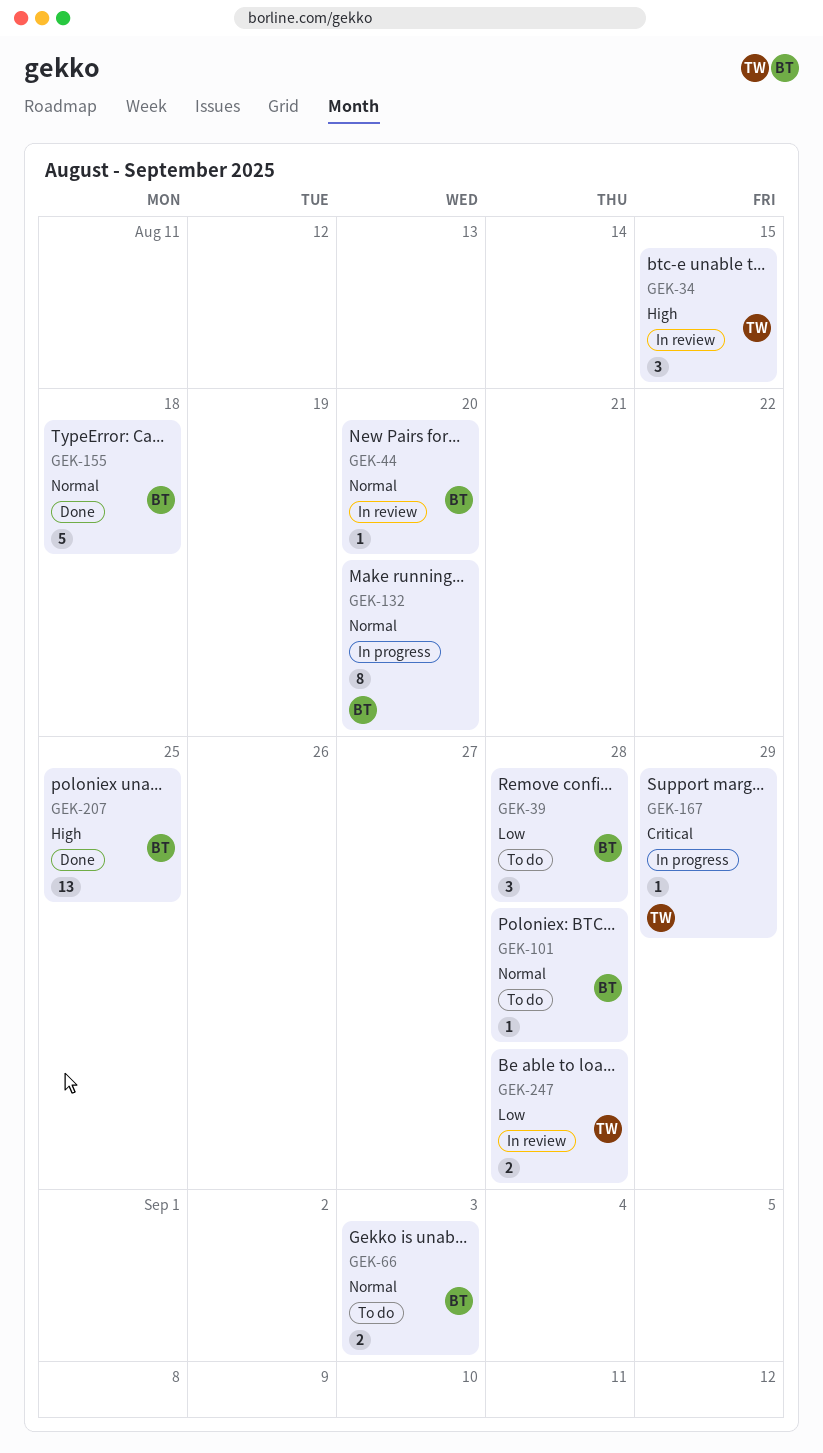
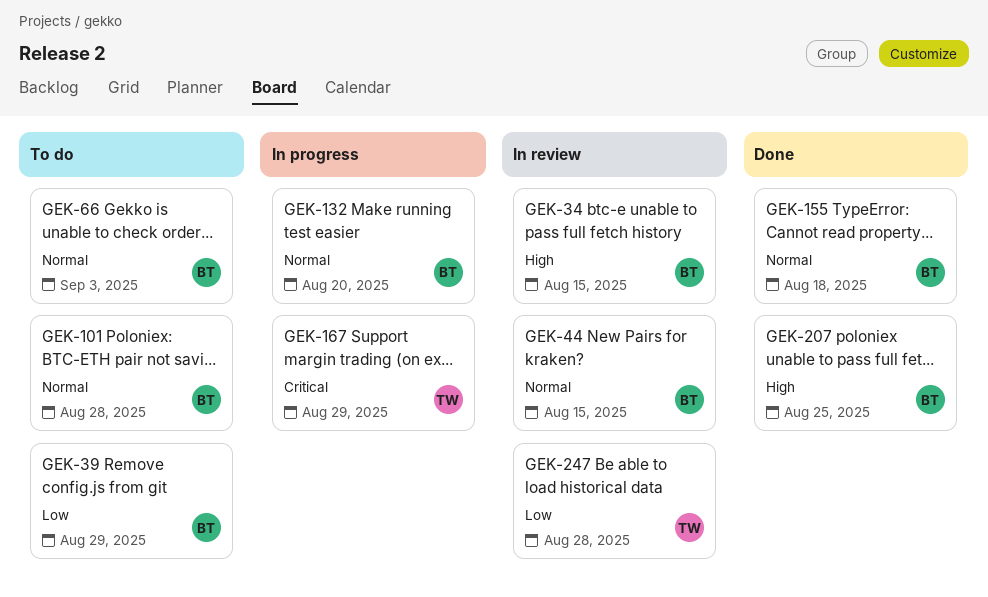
GEK-34, owner: TW -> BT
GEK-39, due: Aug 28 -> Aug 29
GEK-44, due: Aug 20 -> Aug 15

